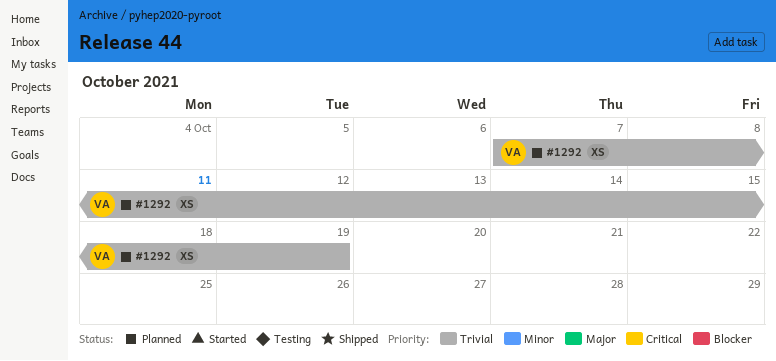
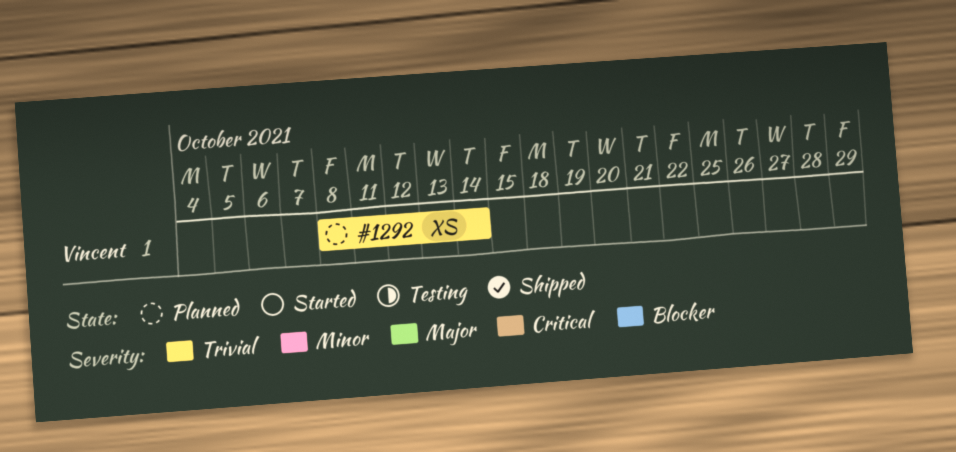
#1292, start: Oct 7 -> Oct 8
#1292, due: Oct 19 -> Oct 14

